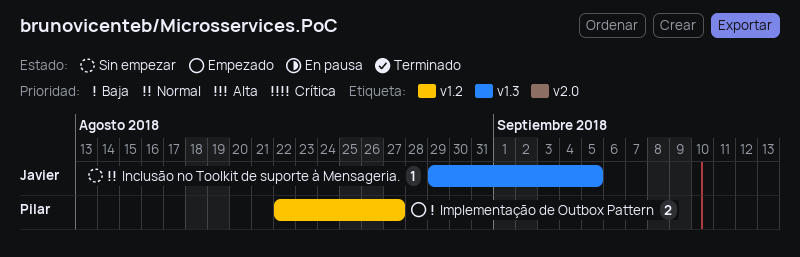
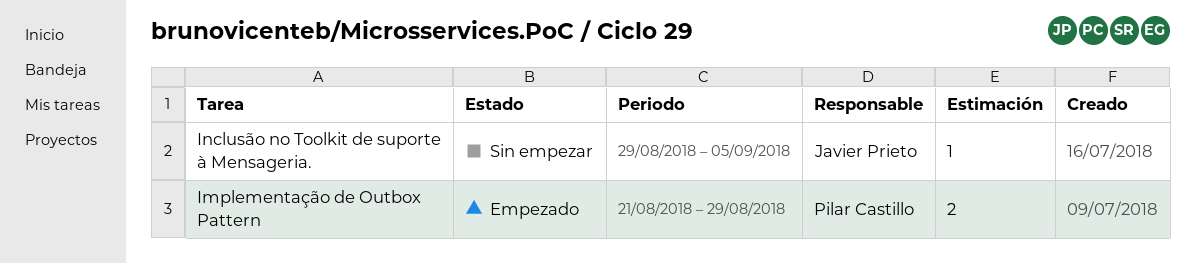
Implementação de Outbox Pattern, start: Aug 22 -> Aug 21
Implementação de Outbox Pattern, due: Aug 27 -> Aug 29

